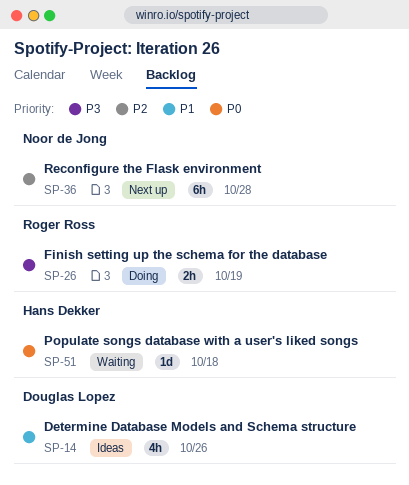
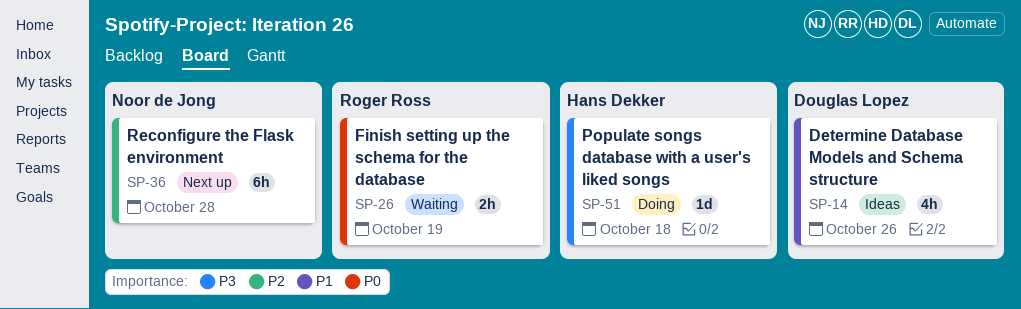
SP-26, status: Doing -> Waiting
SP-26, priority: P3 -> P0
SP-51, status: Waiting -> Doing
SP-51, priority: P0 -> P3

